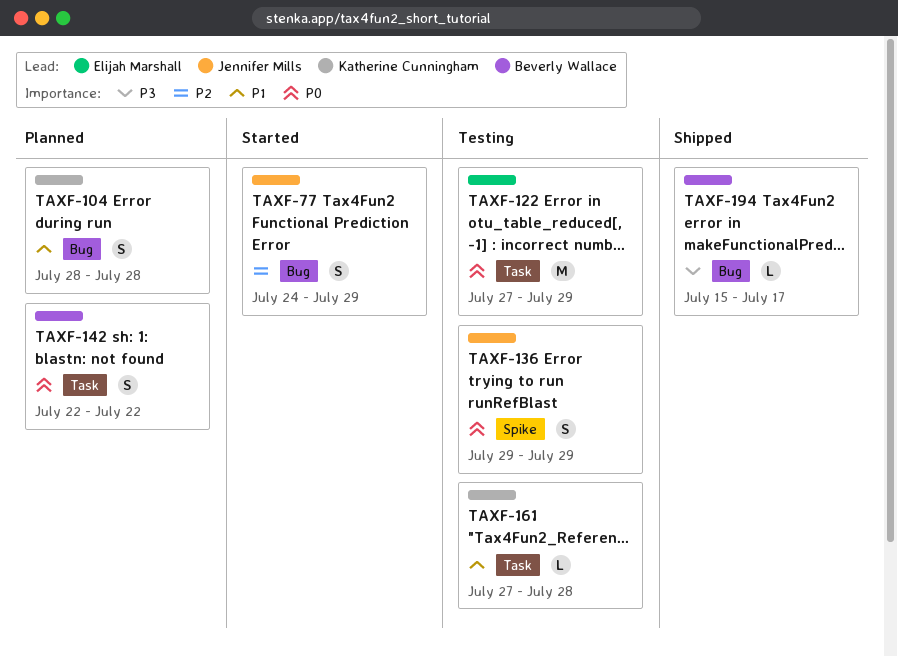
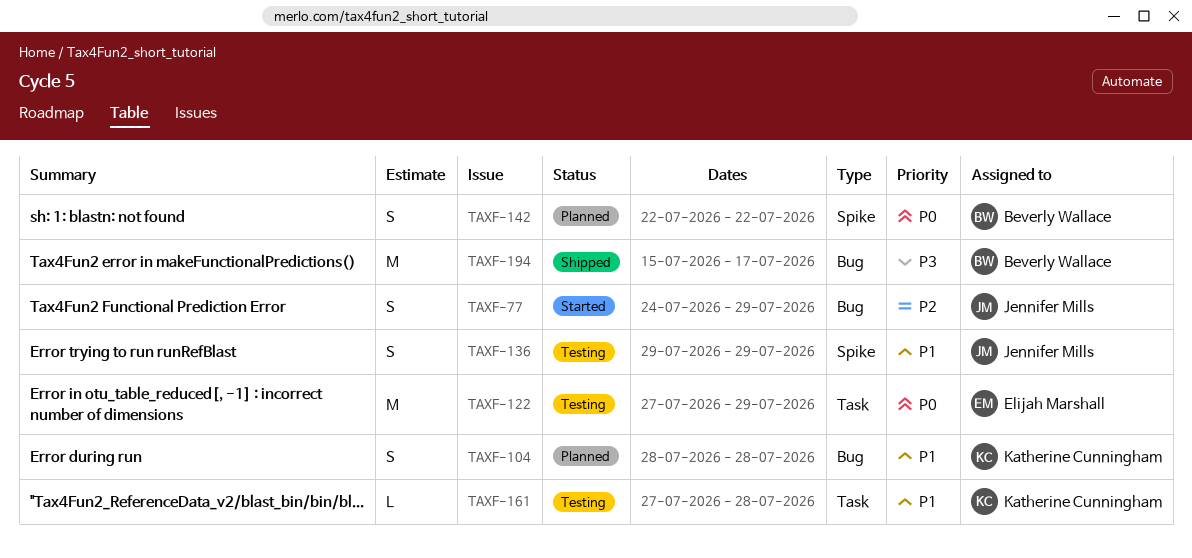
TAXF-136, priority: P0 -> P1
TAXF-142, label: Task -> Spike
TAXF-194, estimate: L -> M

